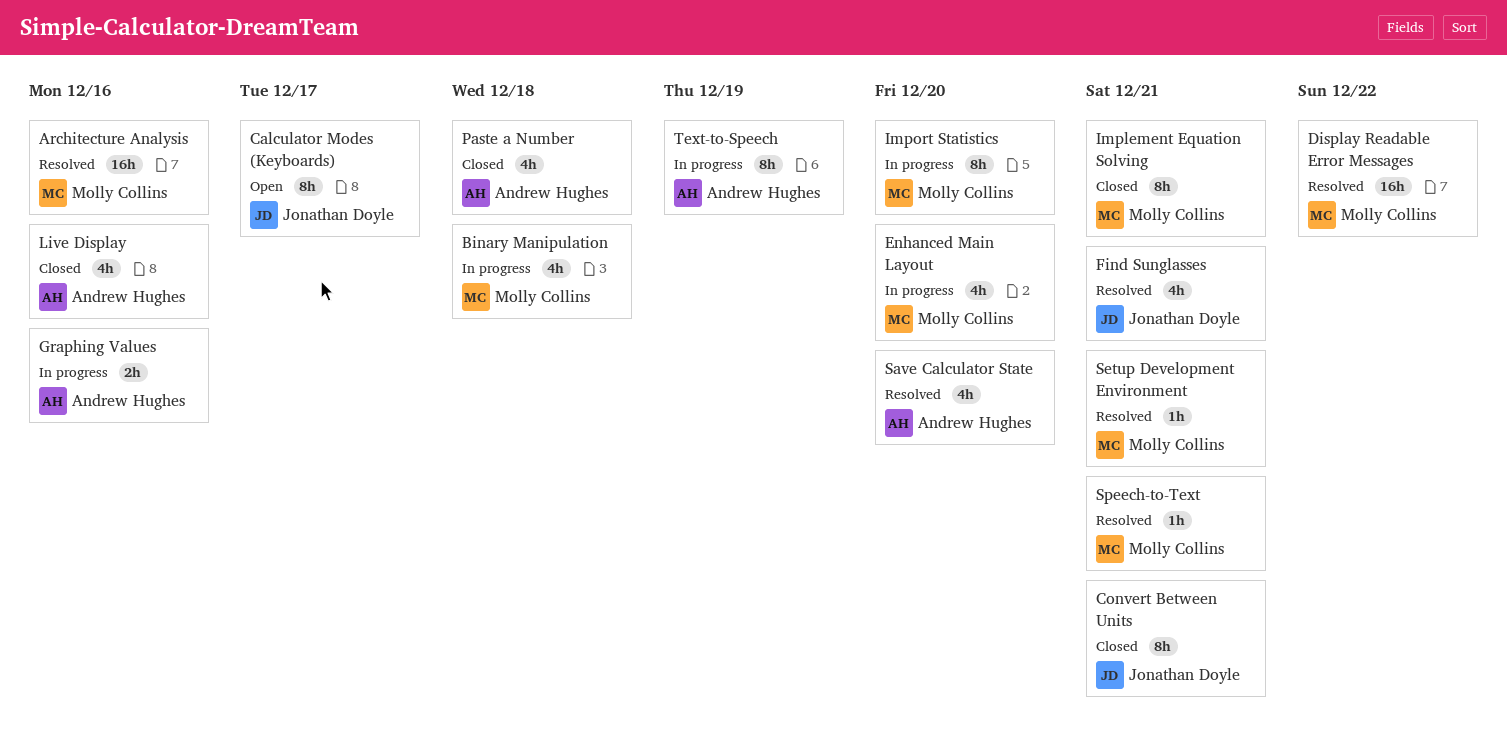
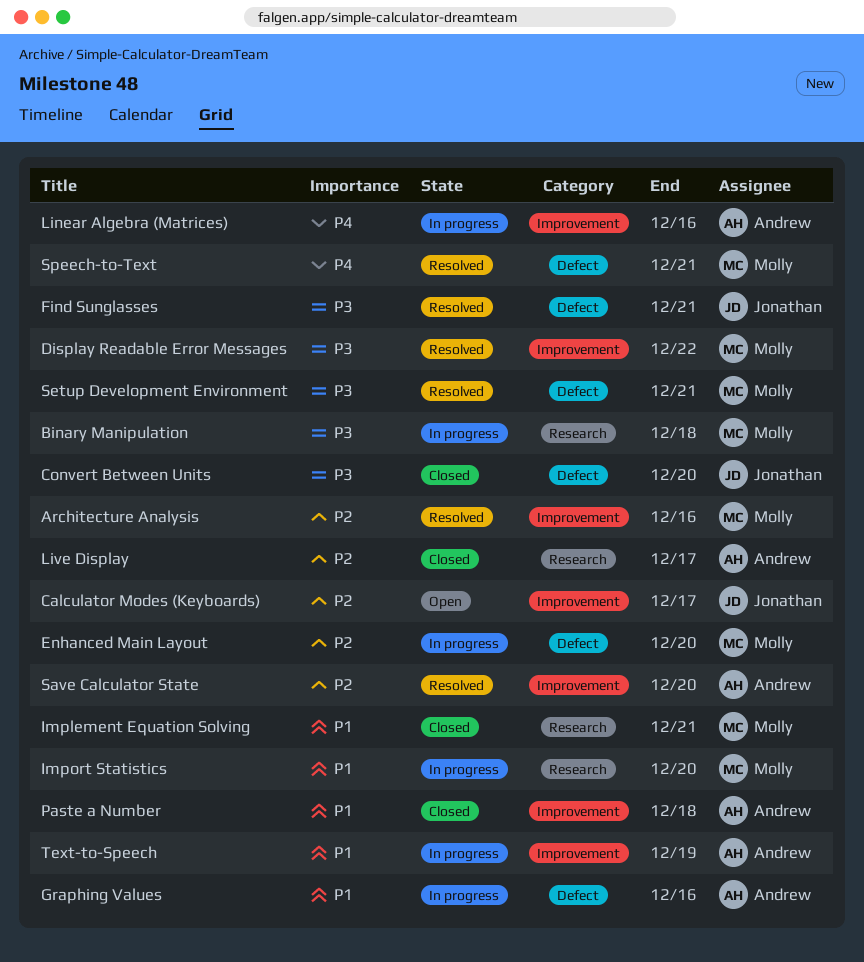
Convert Between Units, due: Dec 21 -> Dec 20
Linear Algebra (Matrices): none -> present
Live Display, due: Dec 16 -> Dec 17

